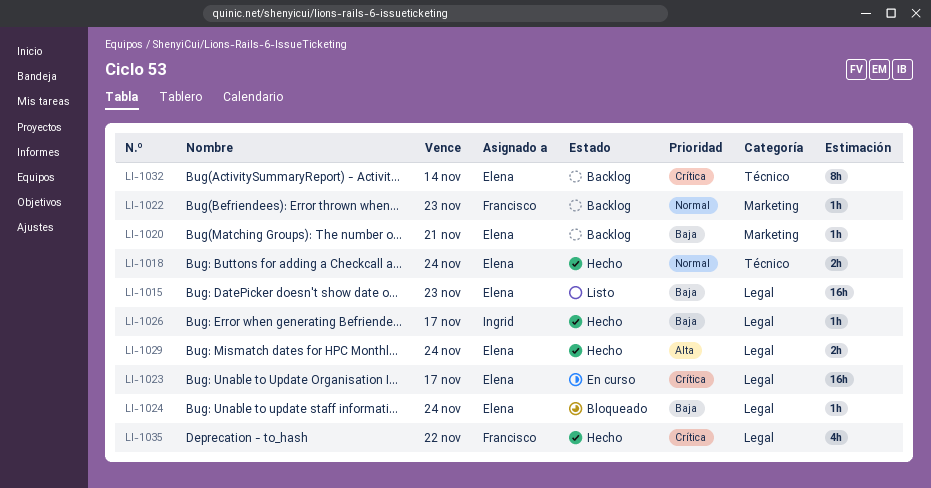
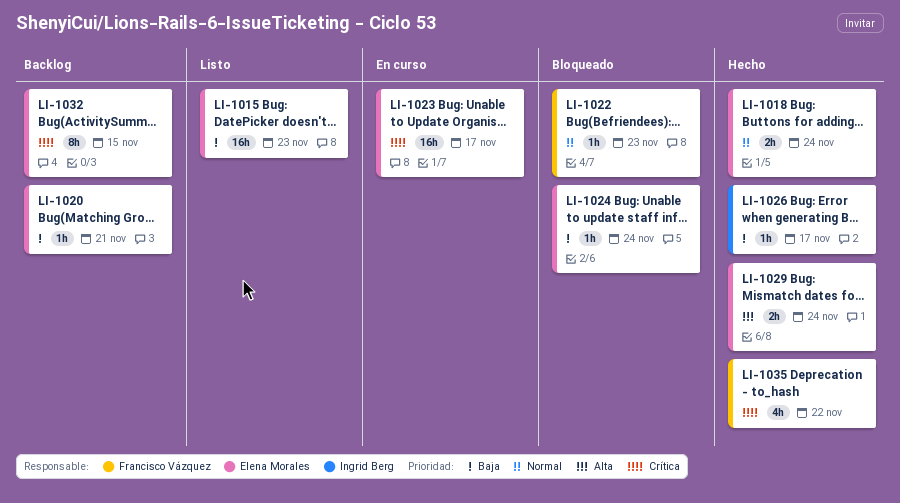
LI-1022, status: Backlog -> Bloqueado
LI-1032, due: Nov 14 -> Nov 15

